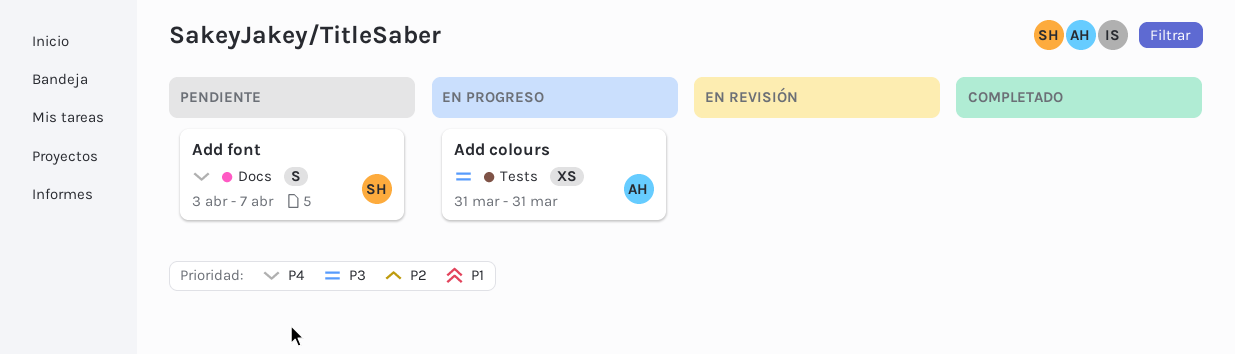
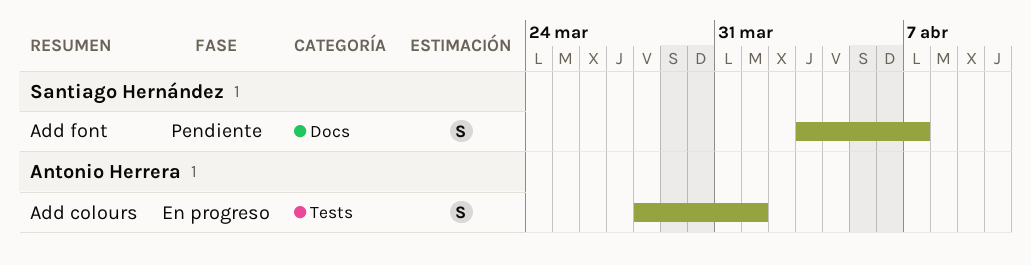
Add colours, estimate: XS -> S
Add colours, start: Mar 31 -> Mar 28
Add colours, due: Mar 31 -> Apr 1

